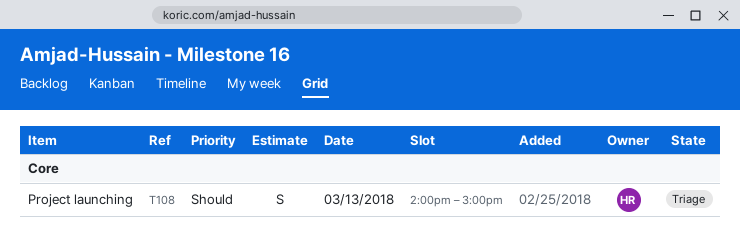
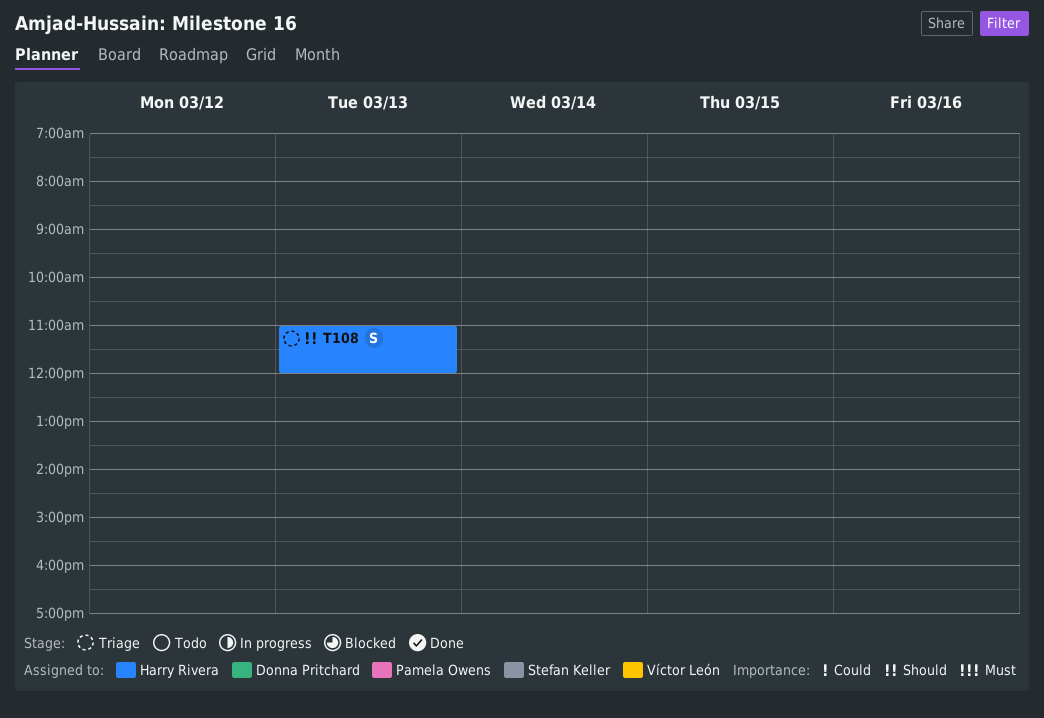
T108, begins: 14:00 -> 11:00
T108, ends: 15:00 -> 12:00

